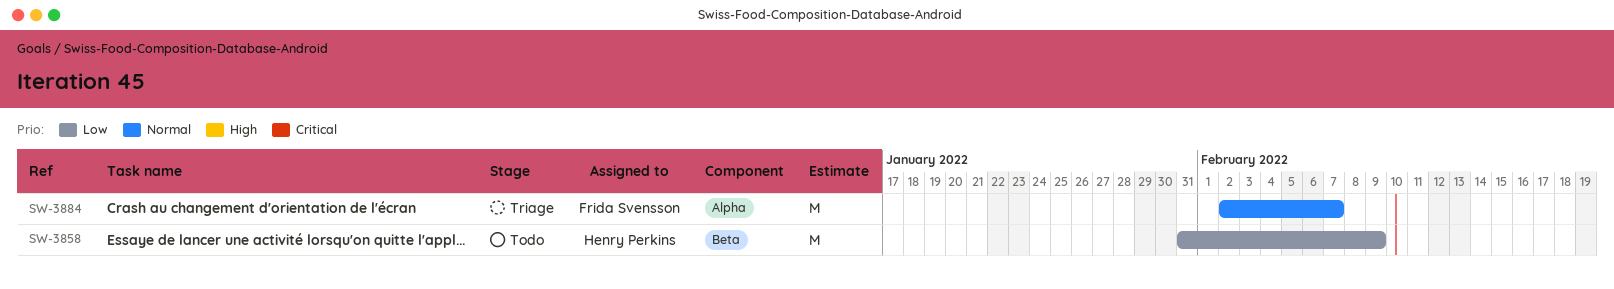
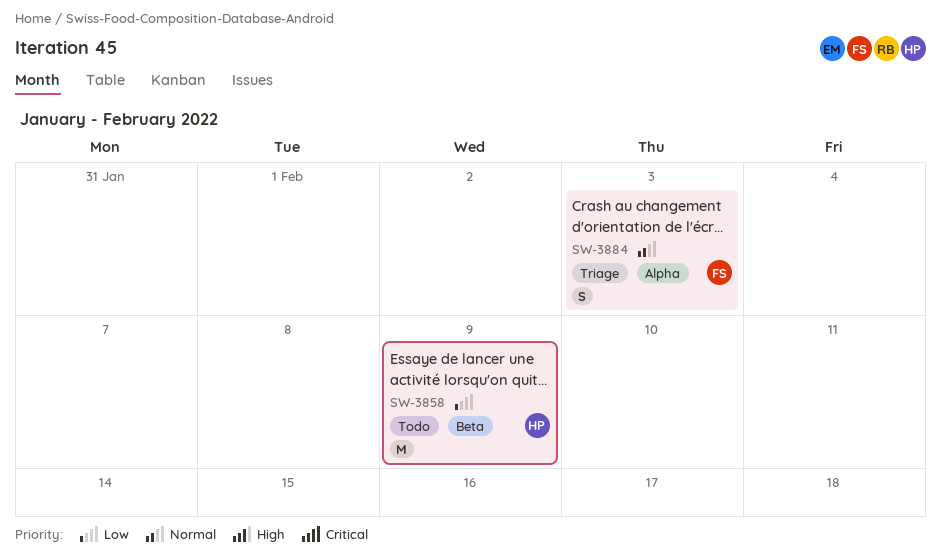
SW-3884, estimate: M -> S
SW-3884, due: Feb 7 -> Feb 3

